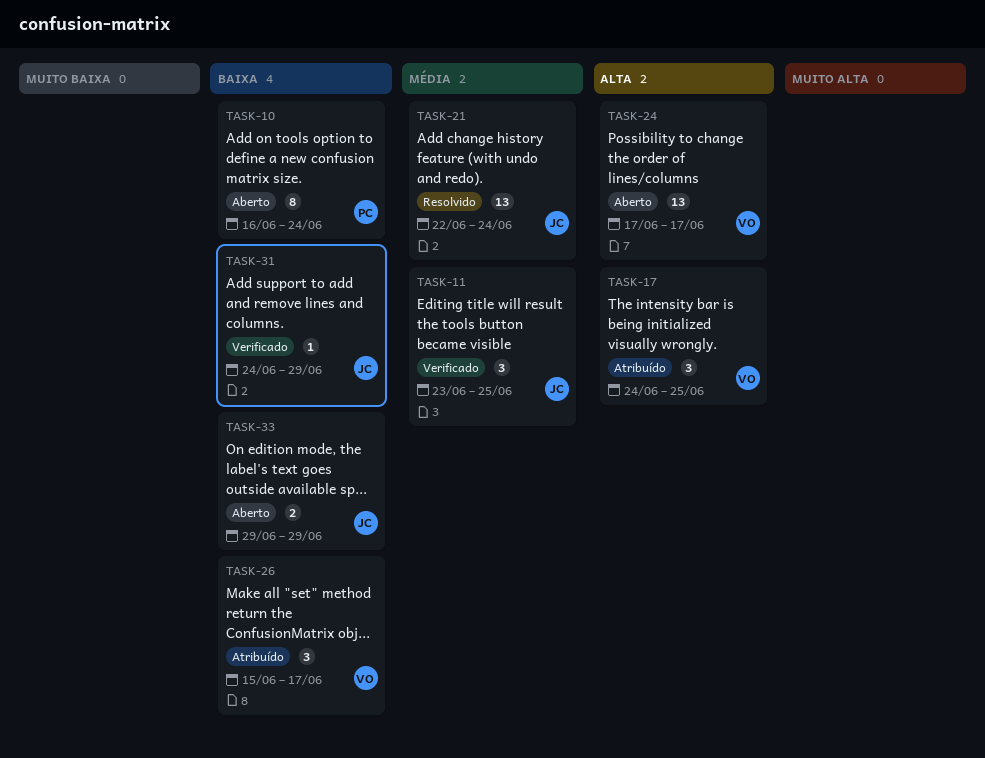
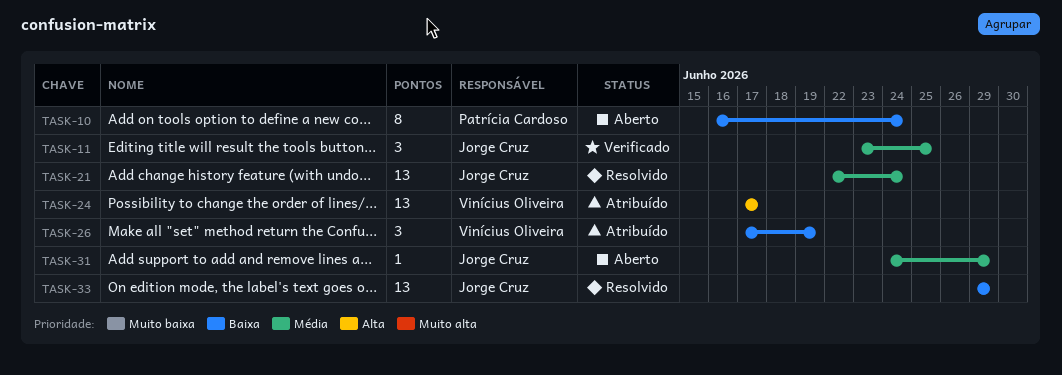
TASK-17: present -> none
TASK-24, status: Aberto -> Atribuído
TASK-26, start: Jun 15 -> Jun 17
TASK-26, due: Jun 17 -> Jun 19
TASK-31, status: Verificado -> Aberto
TASK-31, priority: Baixa -> Média
TASK-33, status: Aberto -> Resolvido
TASK-33, estimate: 2 -> 13

